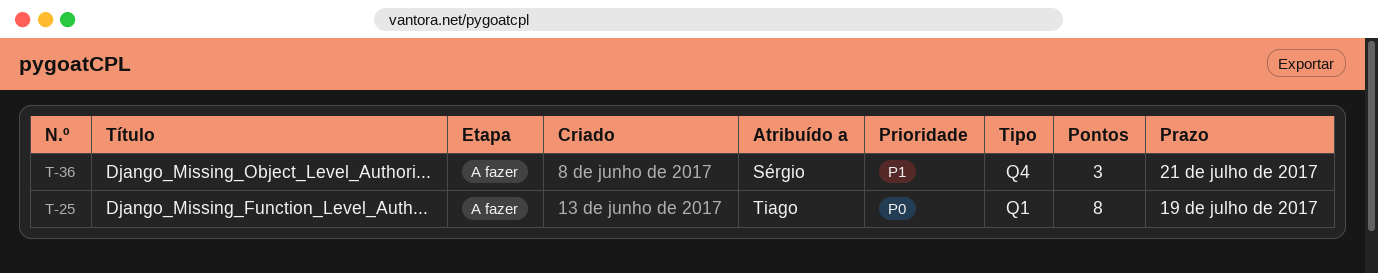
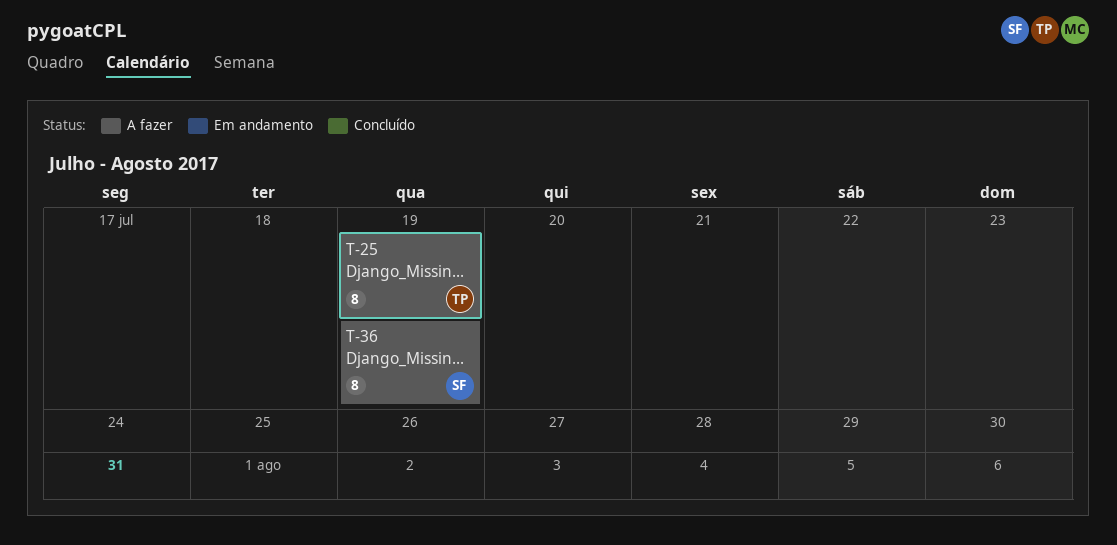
T-36, estimate: 3 -> 8
T-36, due: Jul 21 -> Jul 19

